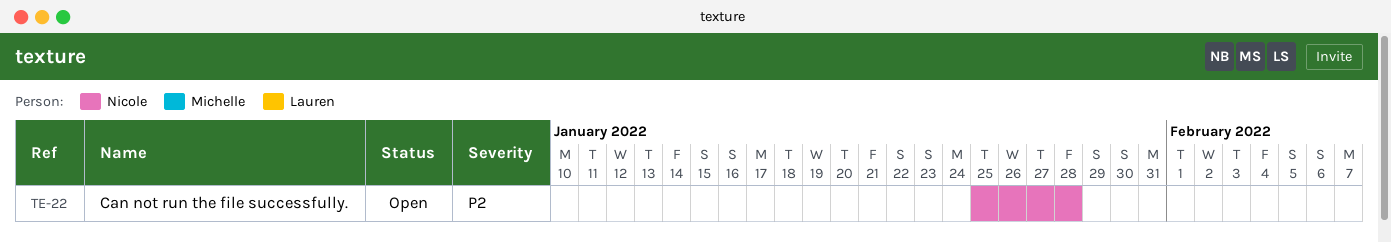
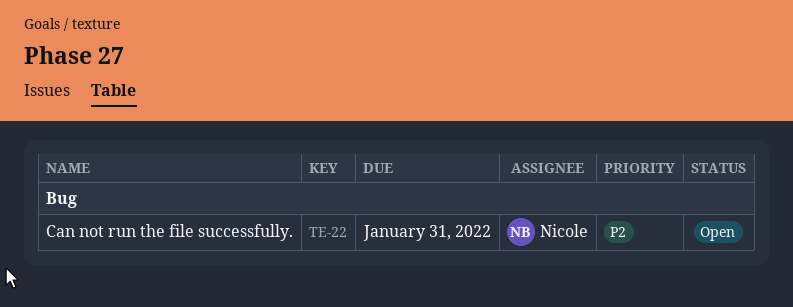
TE-22, due: Jan 28 -> Jan 31

